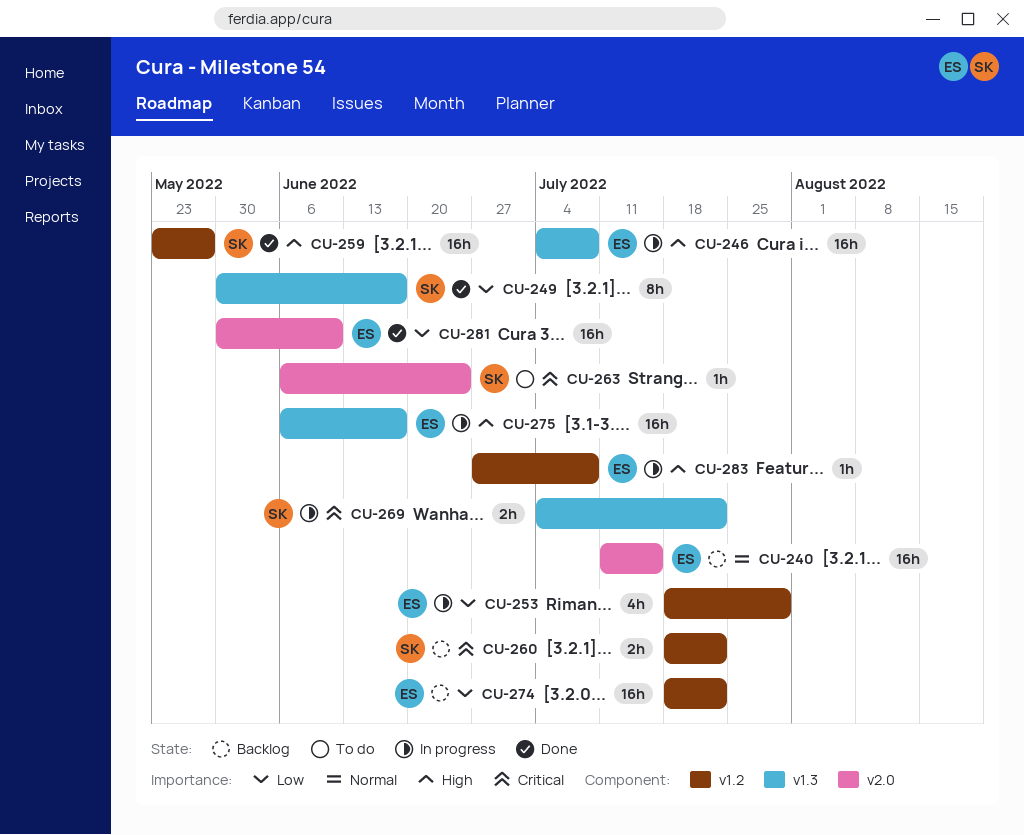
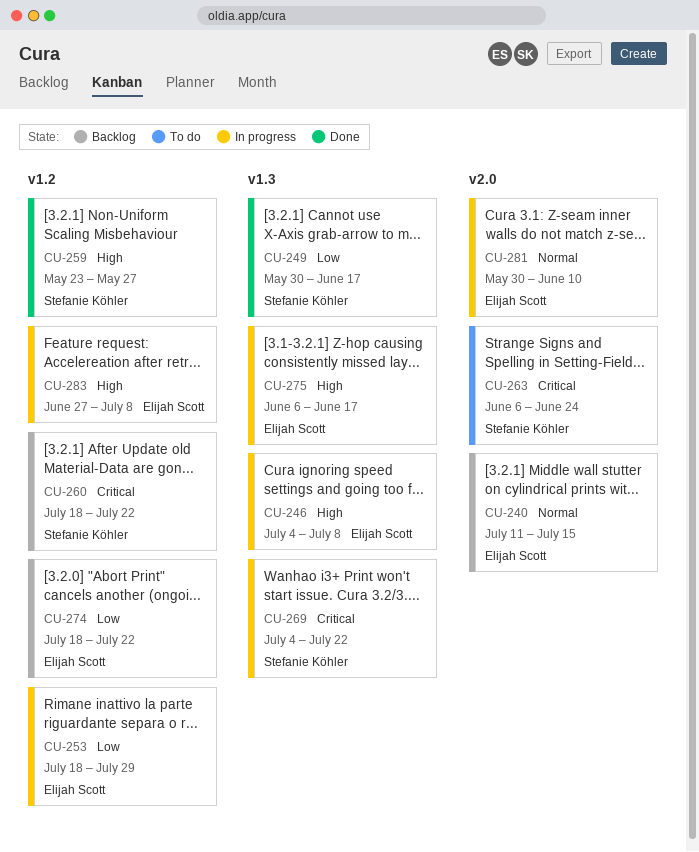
CU-281, status: Done -> In progress
CU-281, priority: Low -> Normal

